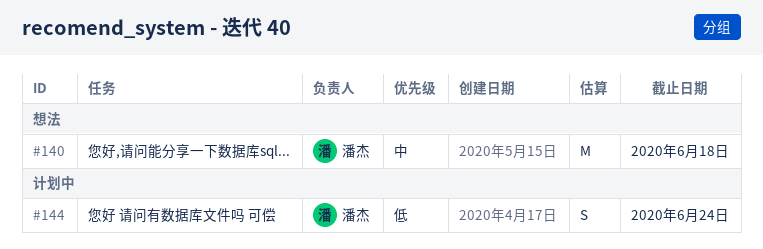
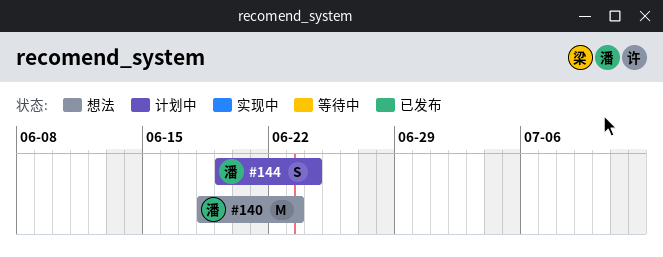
#140, due: Jun 18 -> Jun 23

